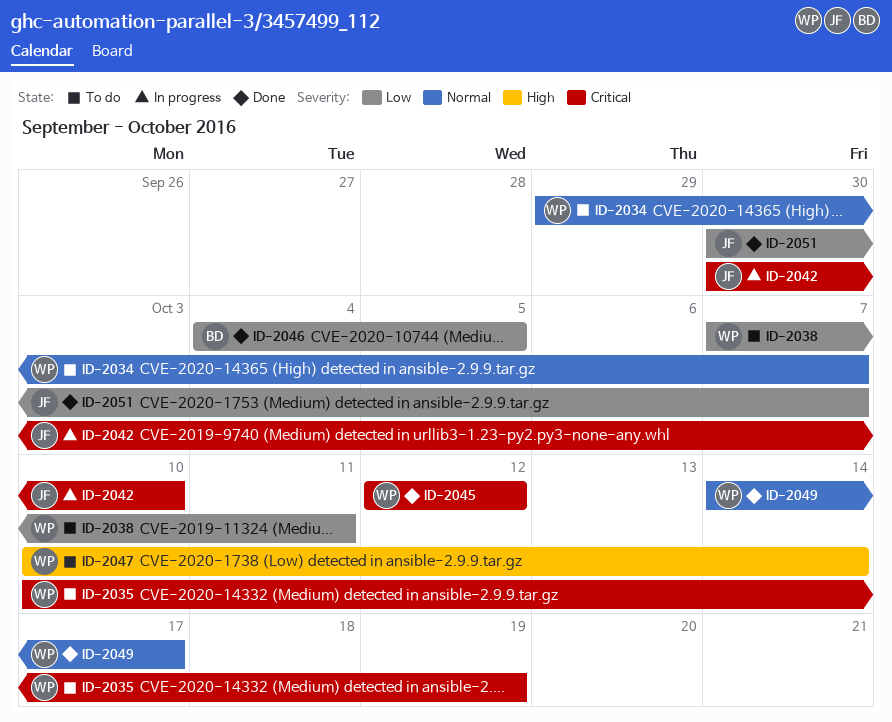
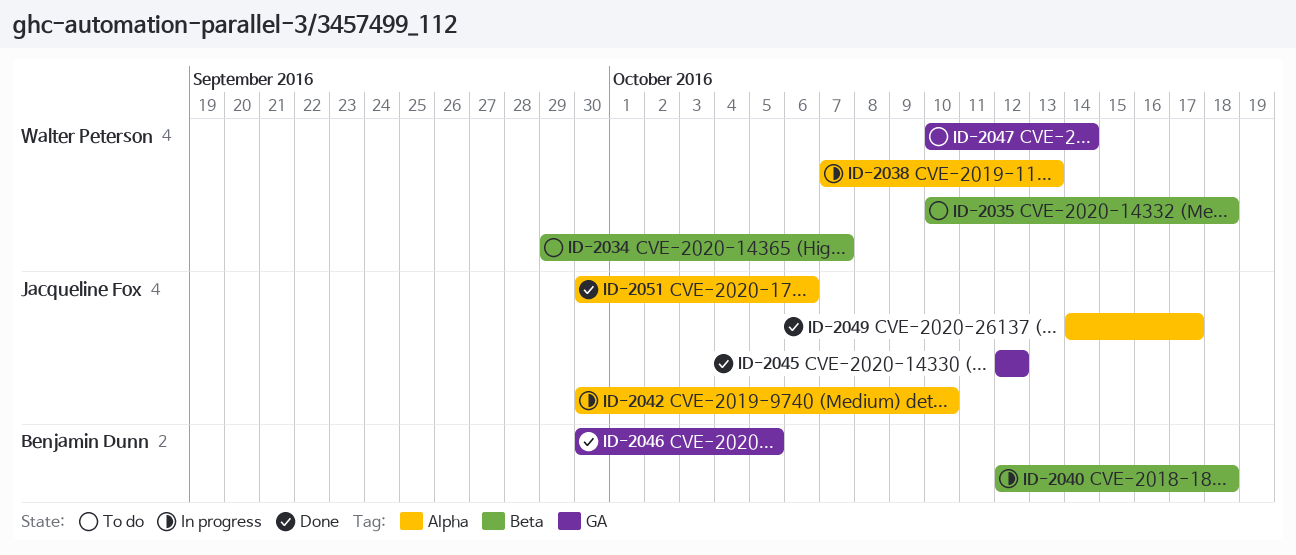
ID-2035, due: Oct 19 -> Oct 18
ID-2038, status: To do -> In progress
ID-2038, due: Oct 11 -> Oct 13
ID-2040: none -> present
ID-2045, owner: Walter Peterson -> Jacqueline Fox
ID-2046, start: Oct 4 -> Sep 30
ID-2049, owner: Walter Peterson -> Jacqueline Fox
ID-2051, due: Oct 7 -> Oct 6

